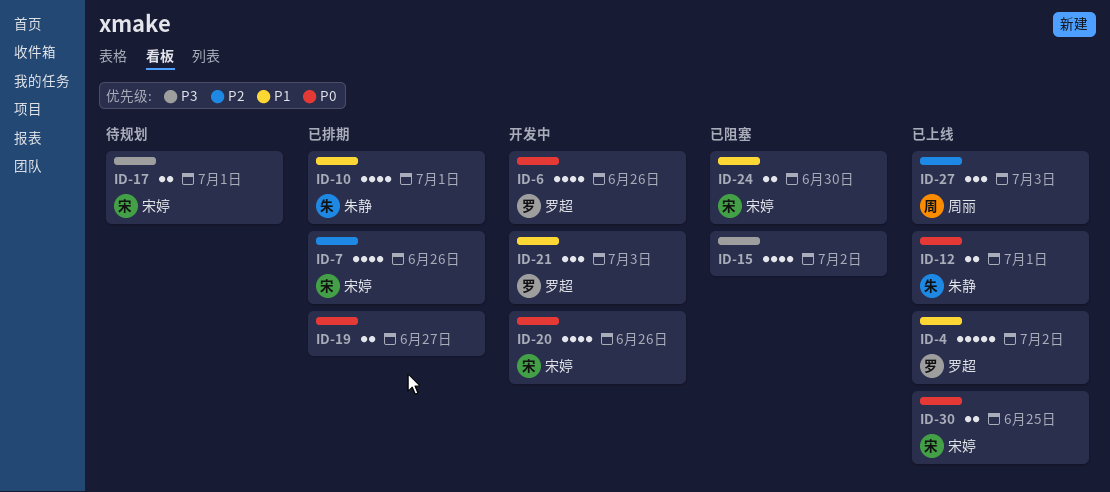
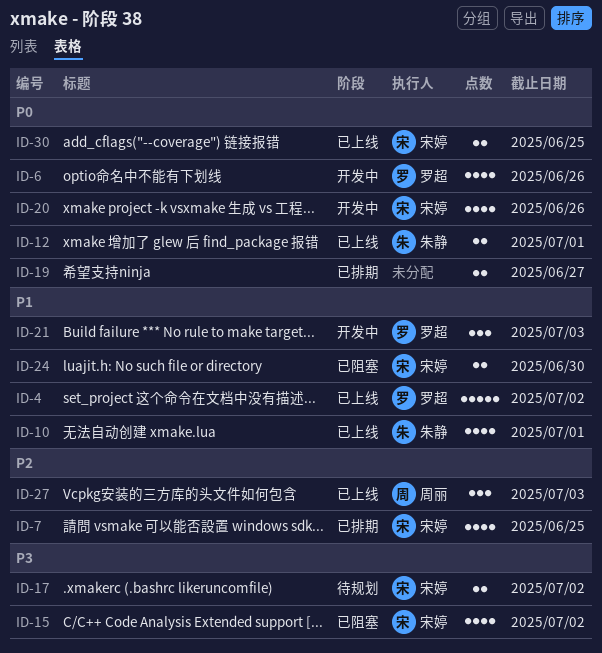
ID-7, due: Jun 26 -> Jun 25
ID-10, status: 已排期 -> 已上线
ID-15, owner: none -> 宋婷
ID-17, due: Jul 1 -> Jul 2

